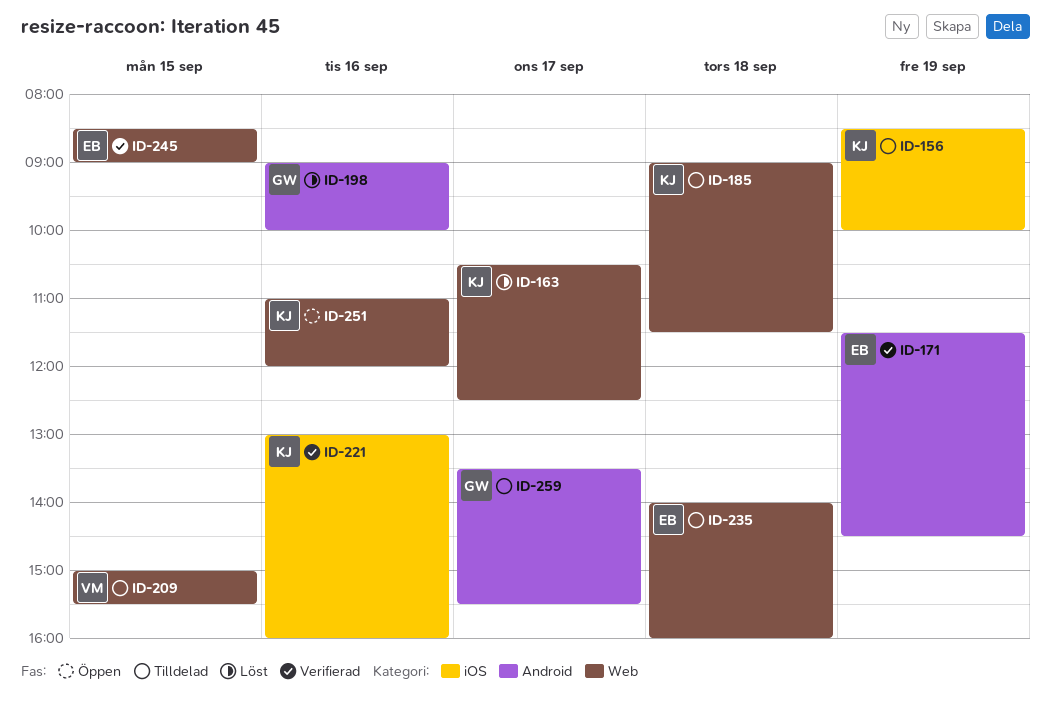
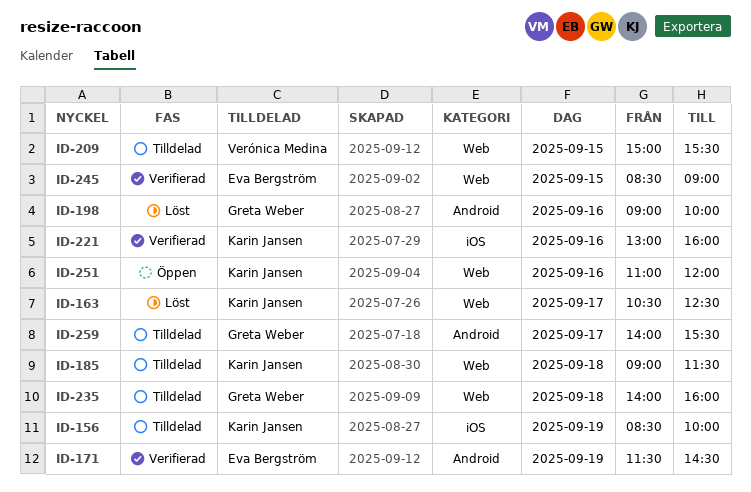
ID-235, owner: Eva Bergström -> Greta Weber
ID-259, begins: 13:30 -> 14:00

